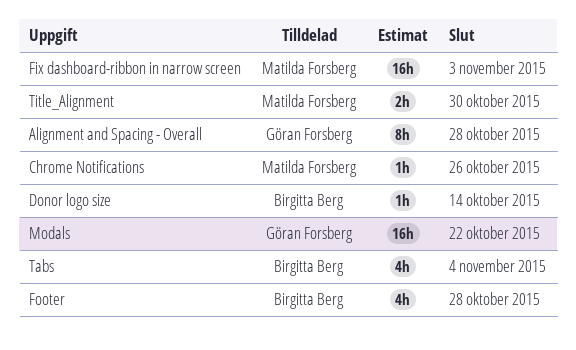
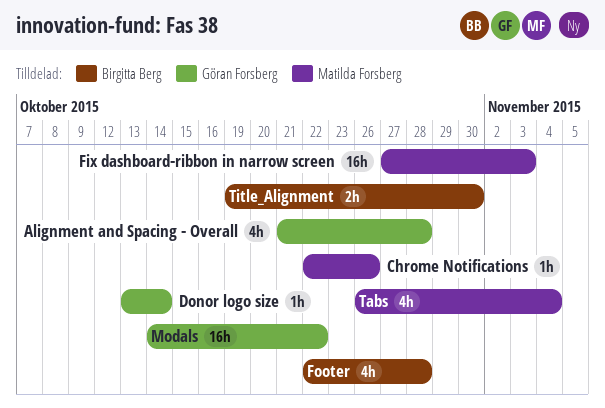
Alignment and Spacing - Overall, estimate: 8h -> 4h
Donor logo size, owner: Birgitta Berg -> Göran Forsberg
Tabs, owner: Birgitta Berg -> Matilda Forsberg
Title_Alignment, owner: Matilda Forsberg -> Birgitta Berg

